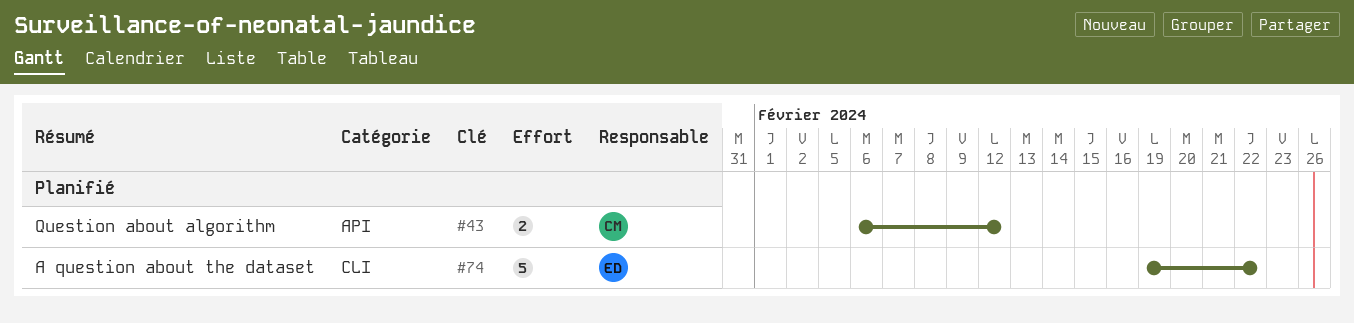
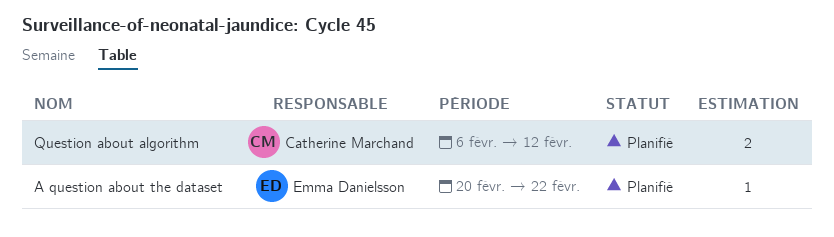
A question about the dataset, estimate: 5 -> 1
A question about the dataset, start: Feb 19 -> Feb 20

